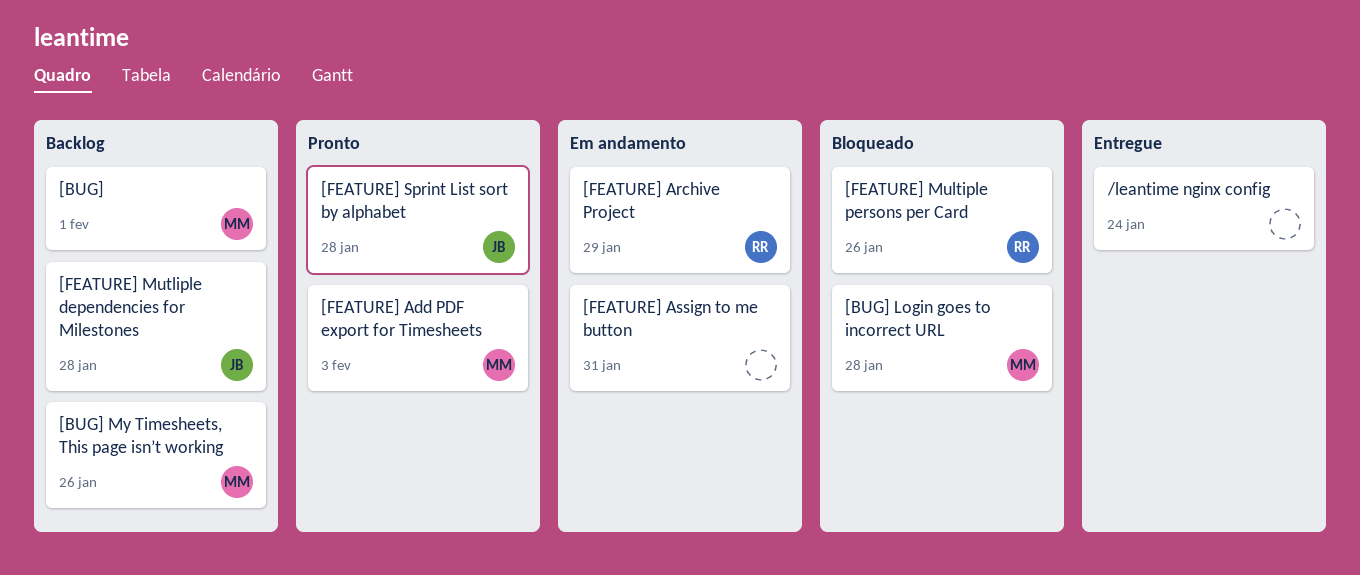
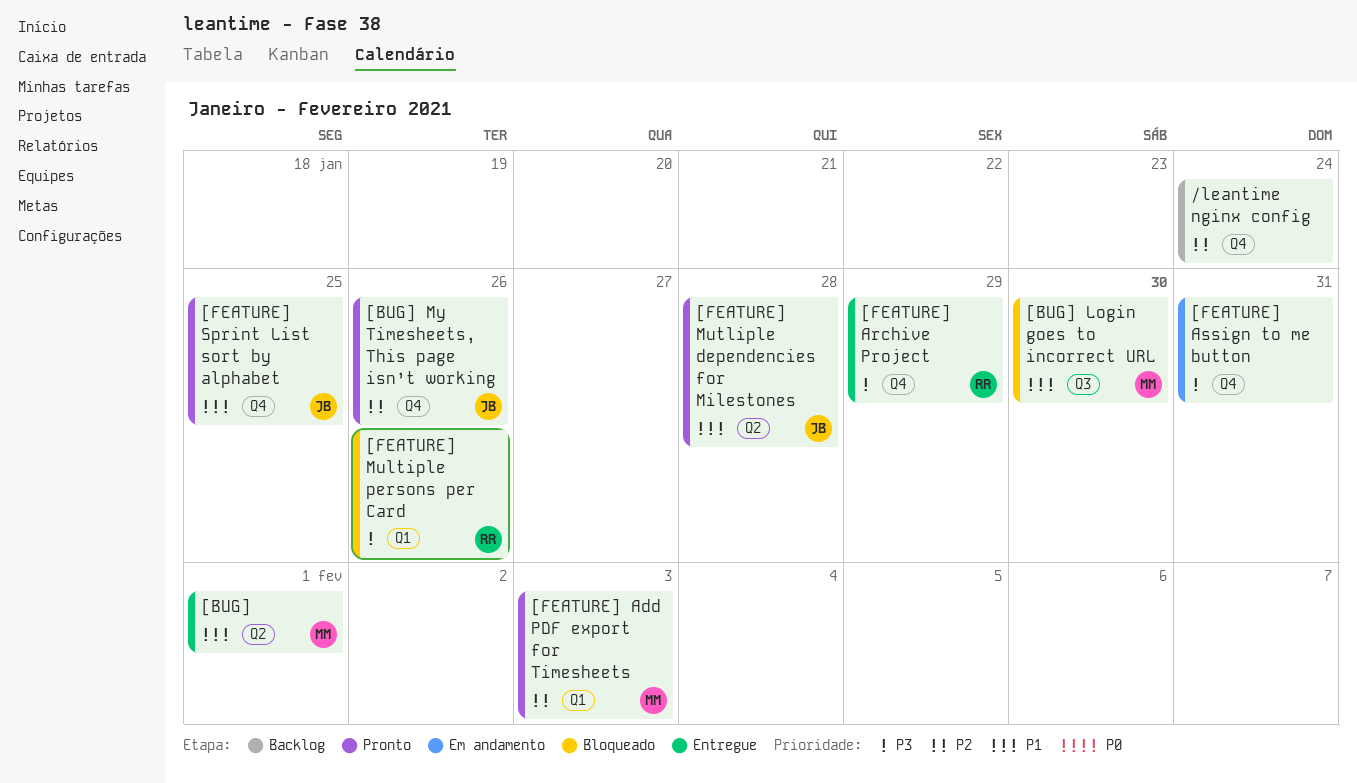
/leantime nginx config, status: Entregue -> Backlog
[BUG], status: Backlog -> Entregue
[BUG] Login goes to incorrect URL, due: Jan 28 -> Jan 30
[BUG] My Timesheets, This page isn’t working, status: Backlog -> Pronto
[BUG] My Timesheets, This page isn’t working, owner: MM -> JB
[FEATURE] Archive Project, status: Em andamento -> Entregue
[FEATURE] Mutliple dependencies for Milestones, status: Backlog -> Pronto
[FEATURE] Sprint List sort by alphabet, due: Jan 28 -> Jan 25

